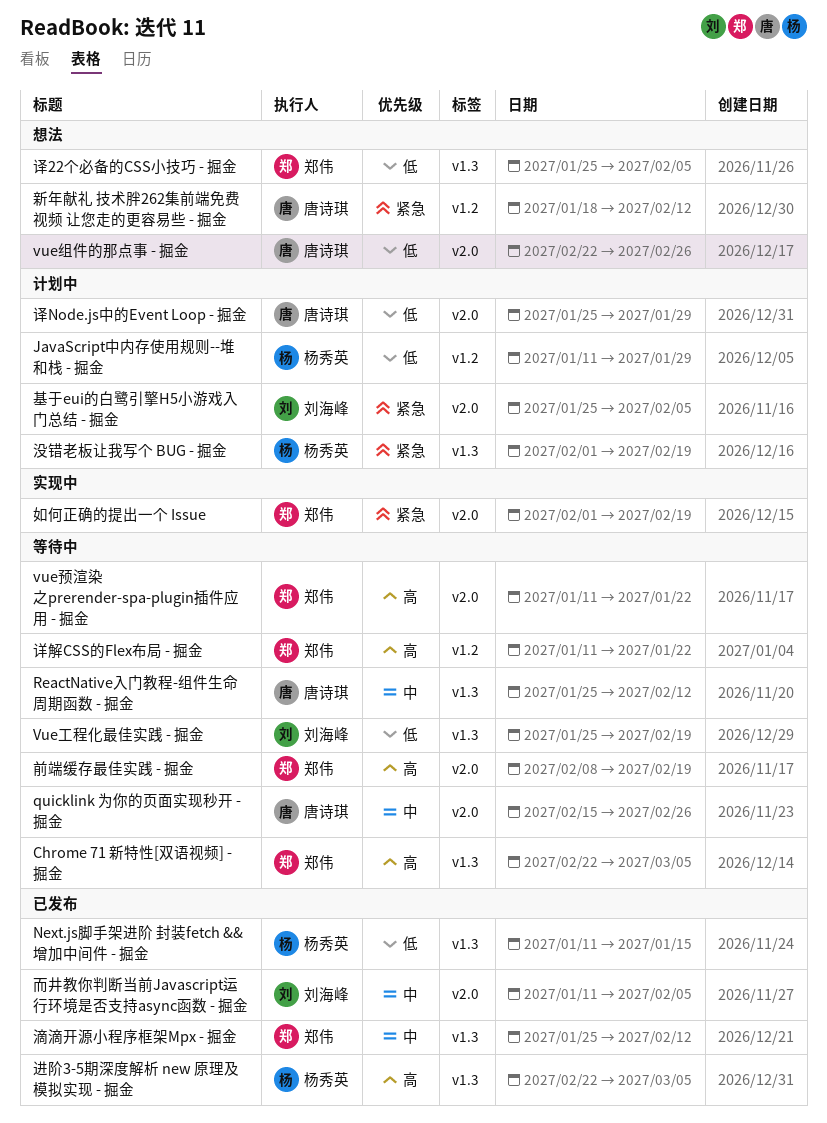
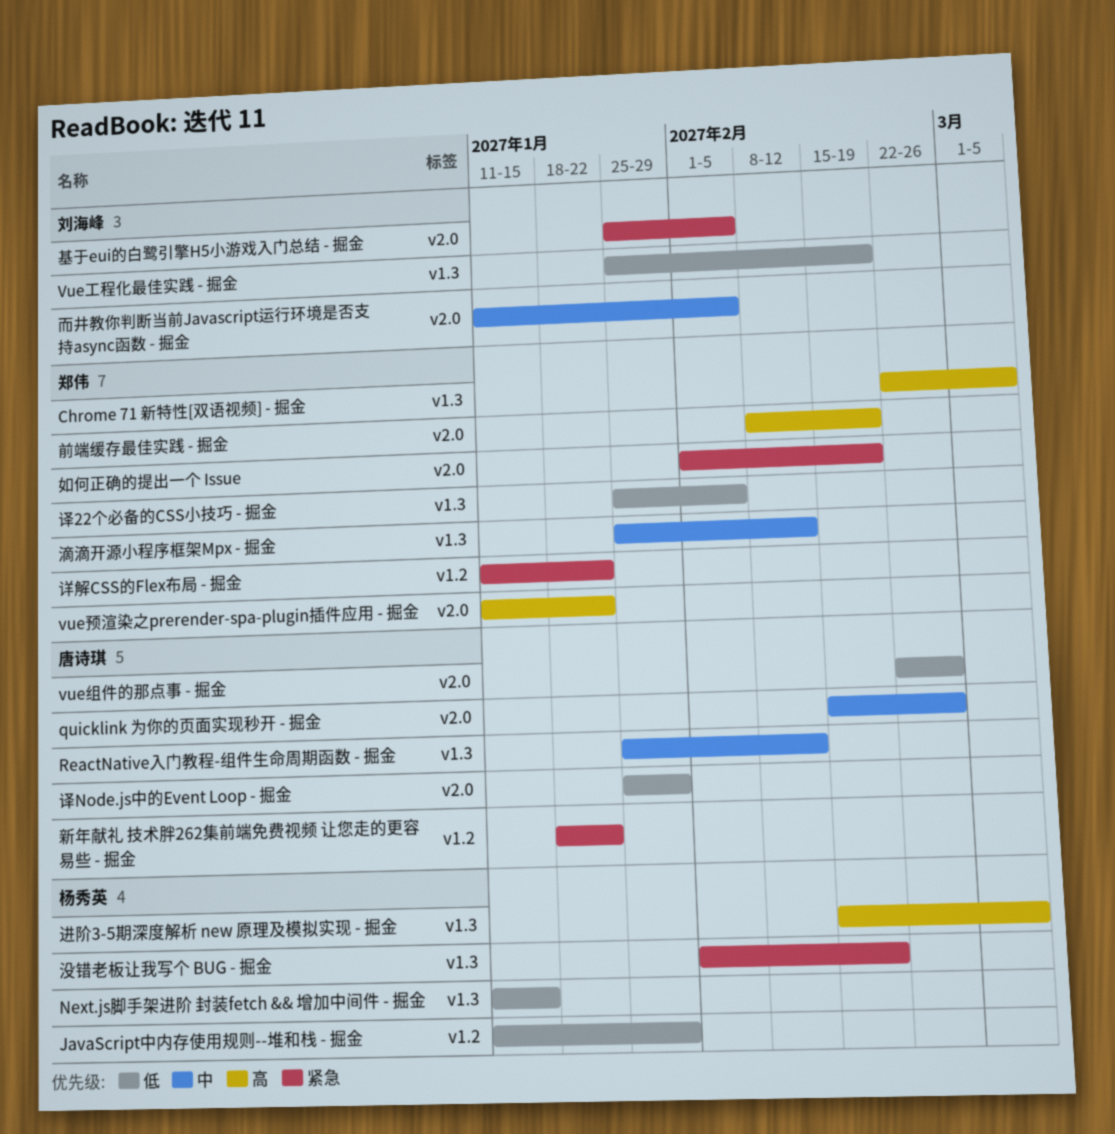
新年献礼 技术胖262集前端免费视频 让您走的更容易些 - 掘金, due: Feb 12 -> Jan 22
详解CSS的Flex布局 - 掘金, priority: 高 -> 紧急
进阶3-5期深度解析 new 原理及模拟实现 - 掘金, start: Feb 22 -> Feb 15

